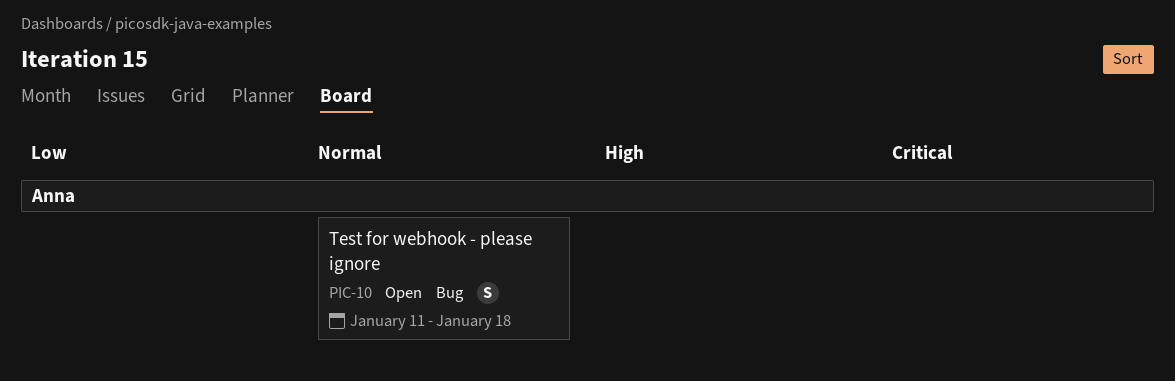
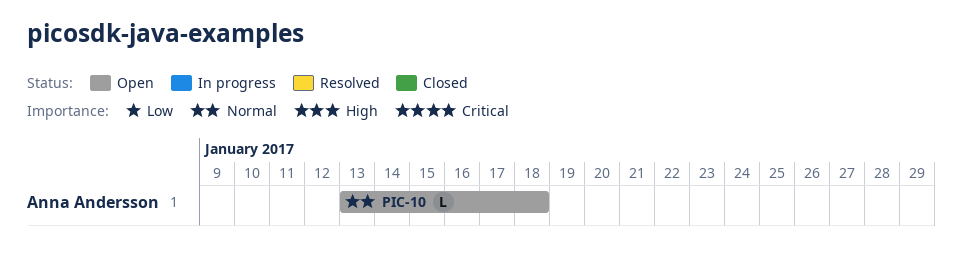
PIC-10, estimate: S -> L
PIC-10, start: Jan 11 -> Jan 13

